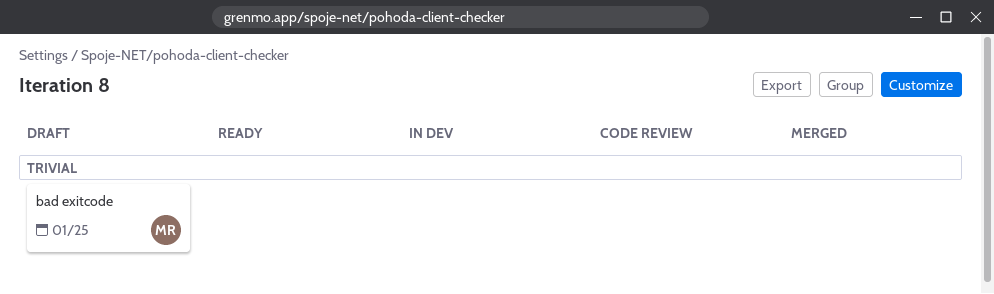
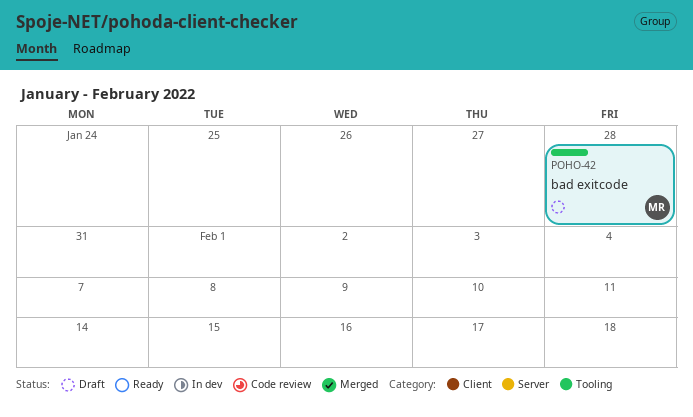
bad exitcode, due: Jan 25 -> Jan 28

